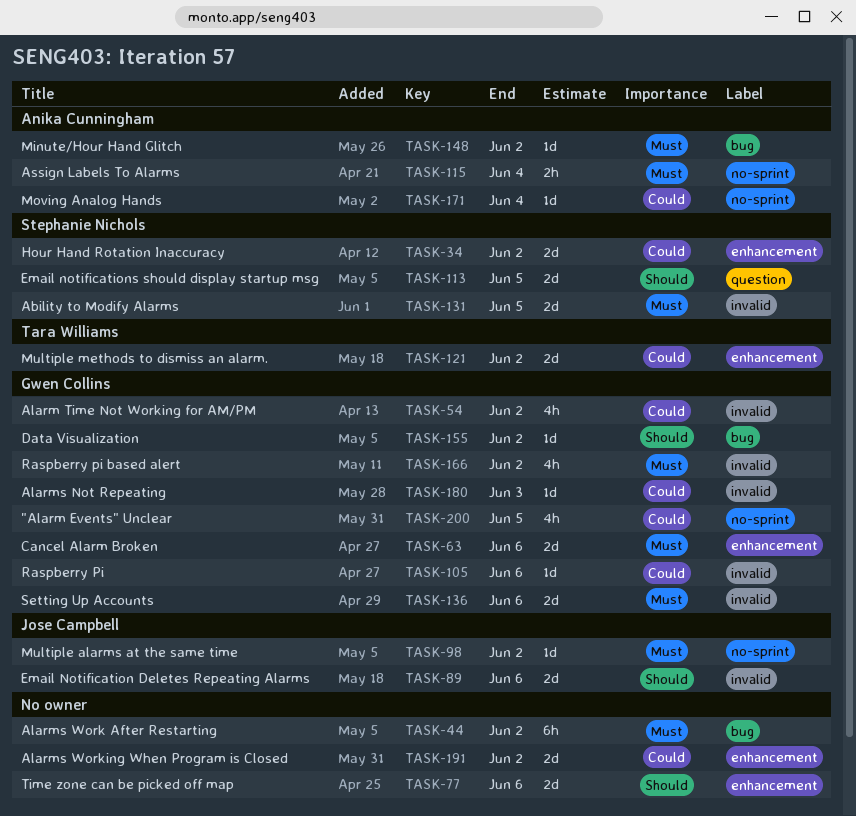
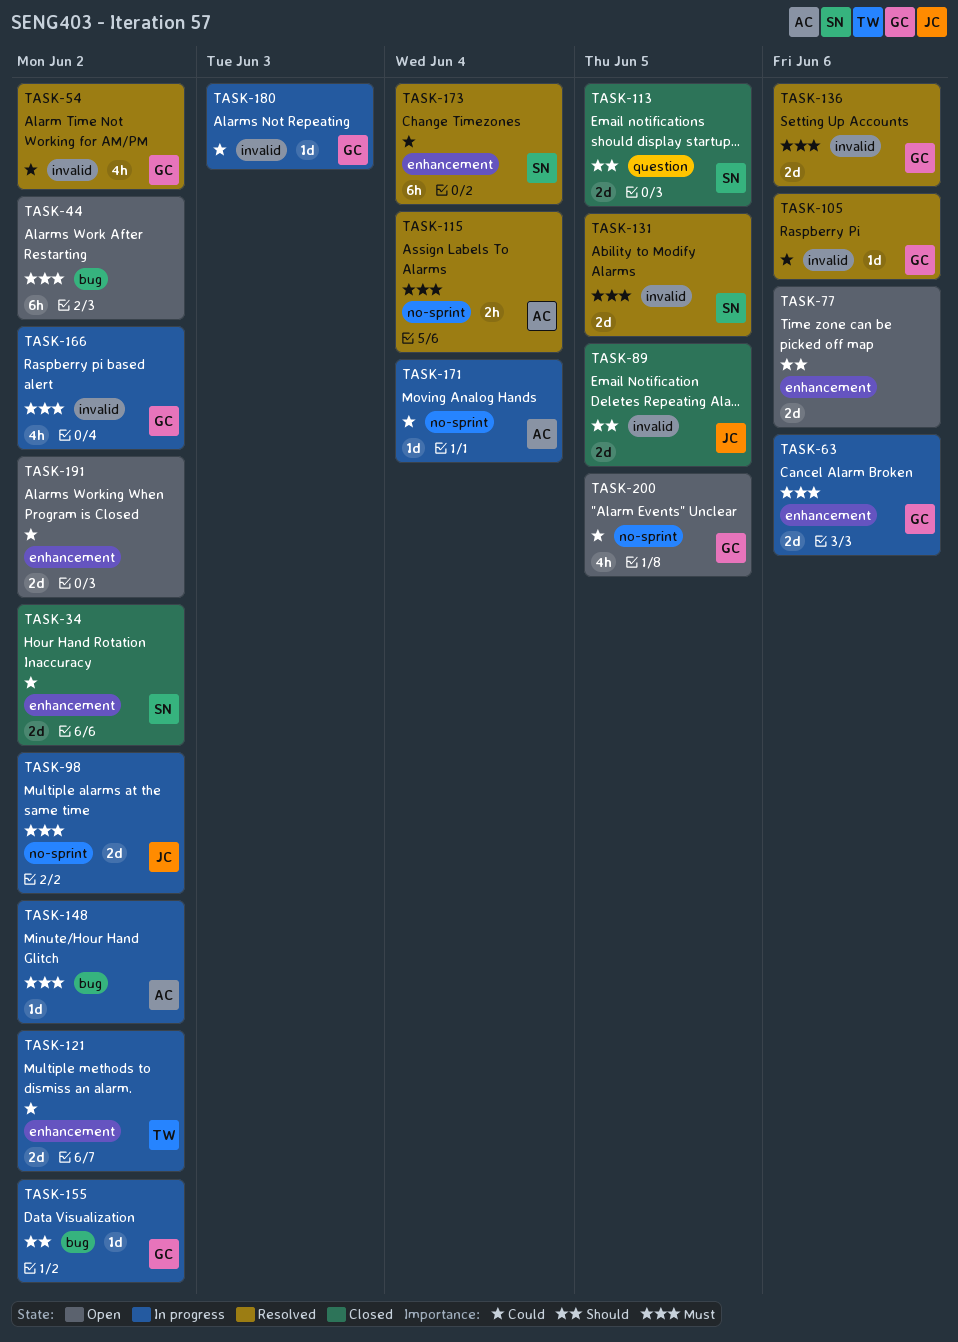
TASK-89, due: Jun 6 -> Jun 5
TASK-98, estimate: 1d -> 2d
TASK-173: none -> present

